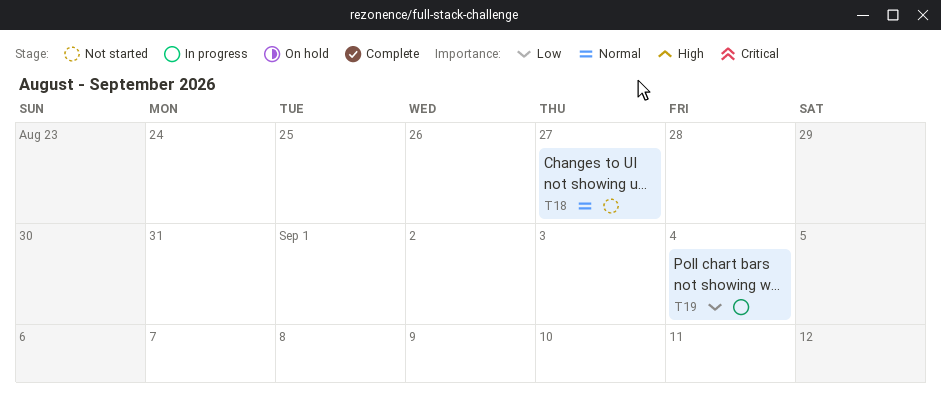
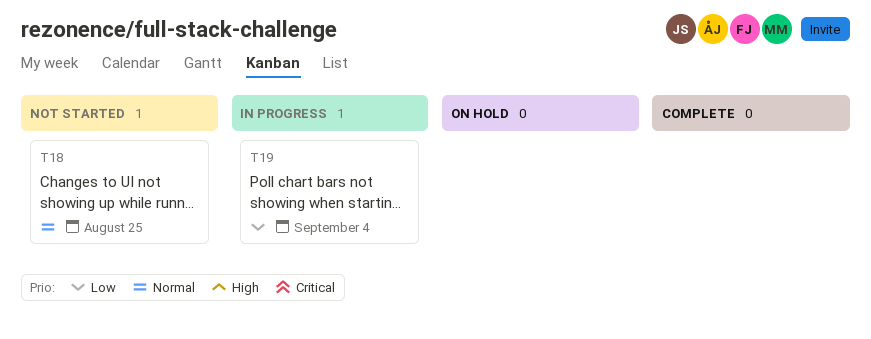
T18, due: Aug 27 -> Aug 25

